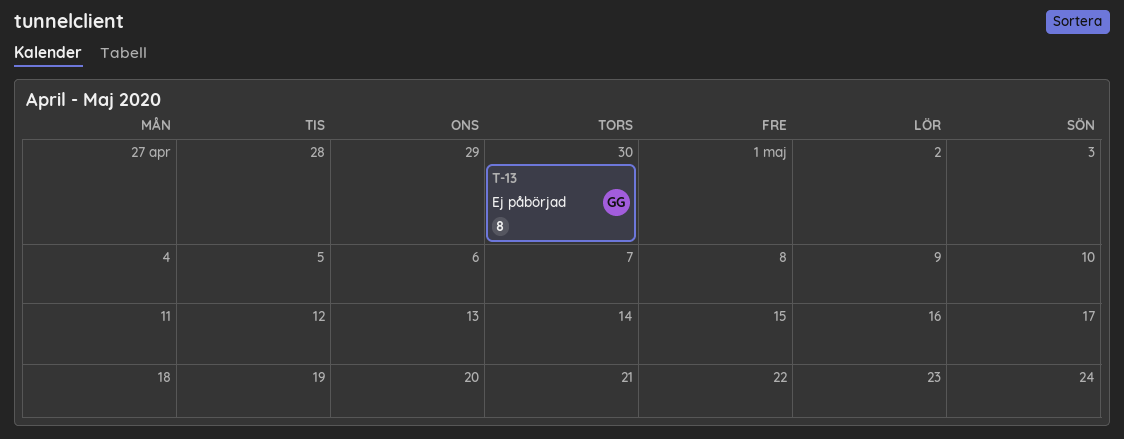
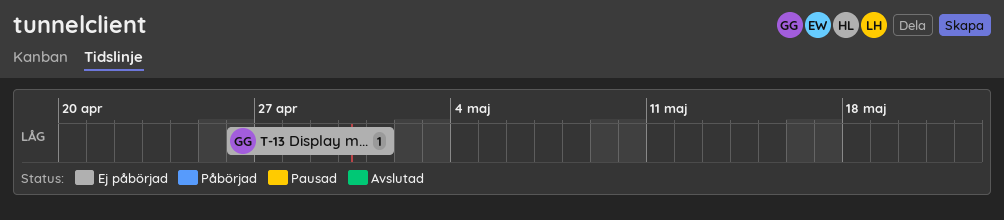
T-13, estimate: 8 -> 1
T-13, due: Apr 30 -> May 1

